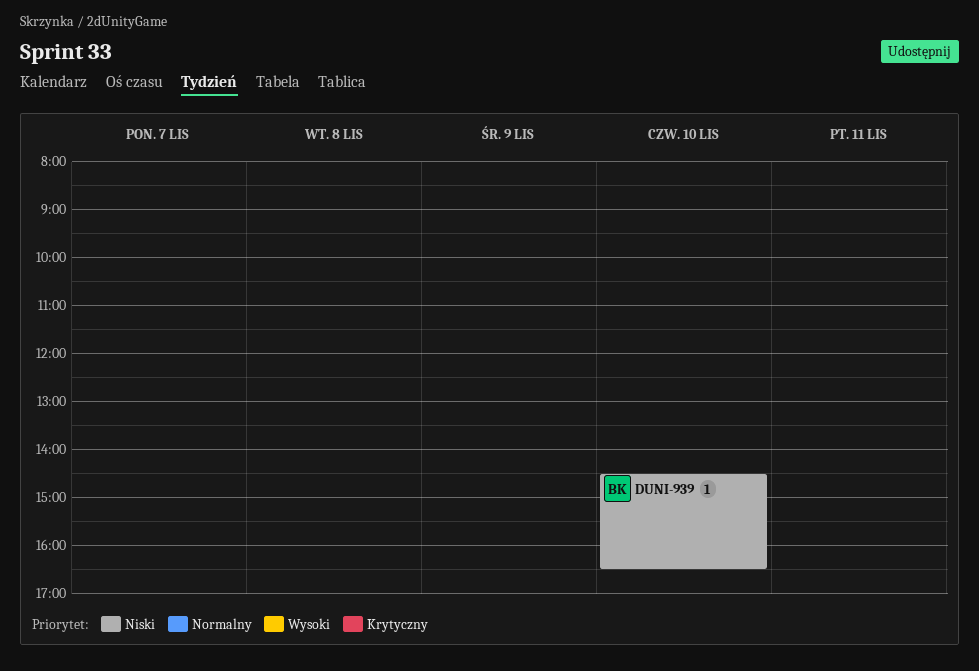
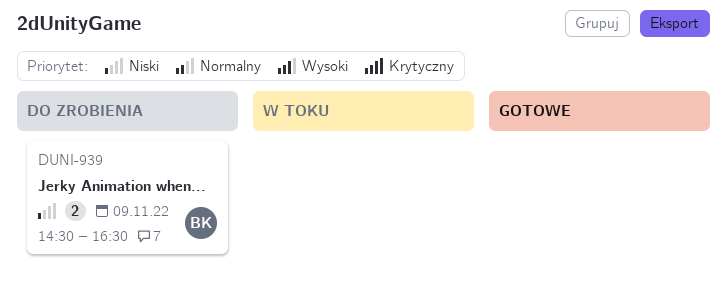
DUNI-939, estimate: 1 -> 2
DUNI-939, day: Nov 10 -> Nov 9

